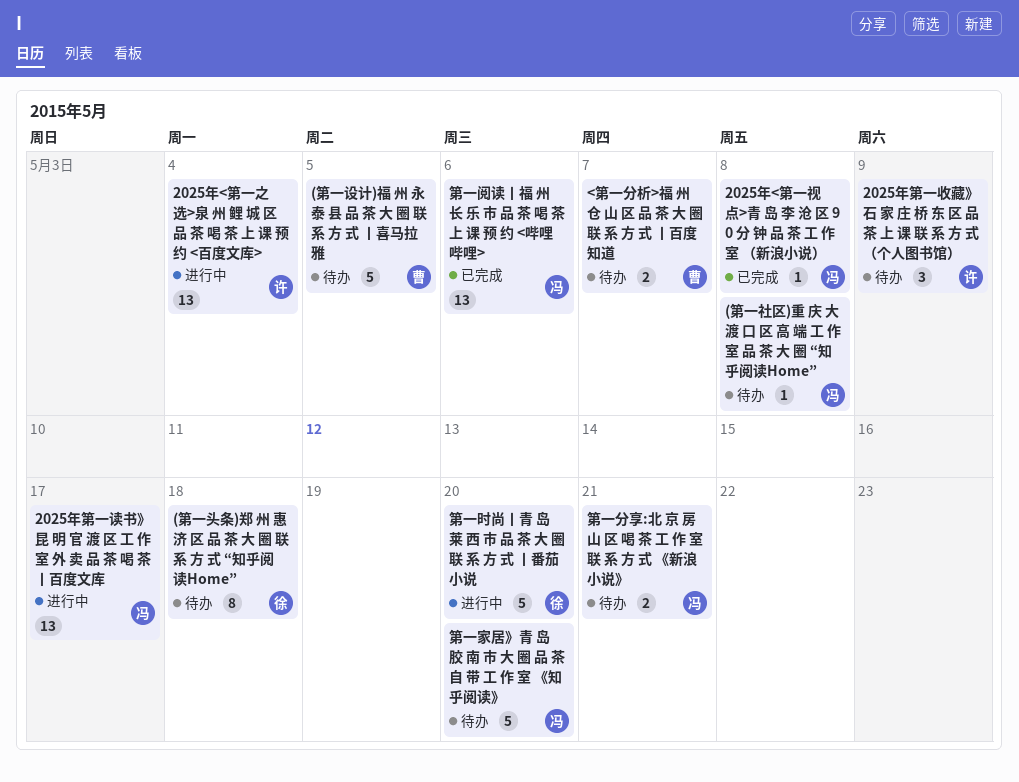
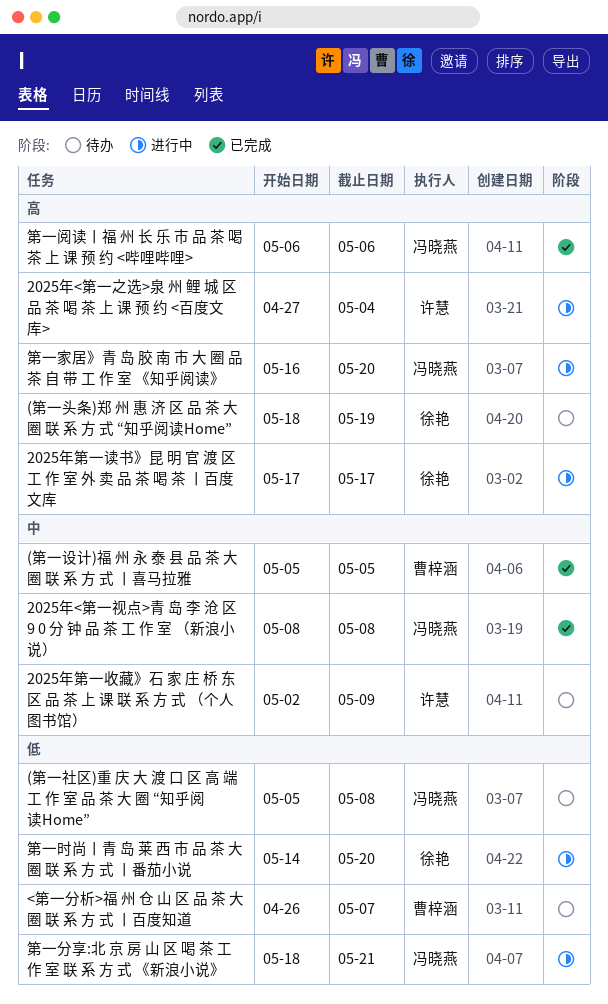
(第一头条)郑 州 惠 济 区 品 茶 大 圈 联 系 方 式 “知乎阅读Home”, due: May 18 -> May 19
(第一设计)福 州 永 泰 县 品 茶 大 圈 联 系 方 式 丨喜马拉雅, status: 待办 -> 已完成
2025年第一读书》昆 明 官 渡 区 工 作 室 外 卖 品 茶 喝 茶 丨百度文库, owner: 冯晓燕 -> 徐艳
第一分享:北 京 房 山 区 喝 茶 工 作 室 联 系 方 式 《新浪小说》, status: 待办 -> 进行中
第一家居》青 岛 胶 南 市 大 圈 品 茶 自 带 工 作 室 《知乎阅读》, status: 待办 -> 进行中

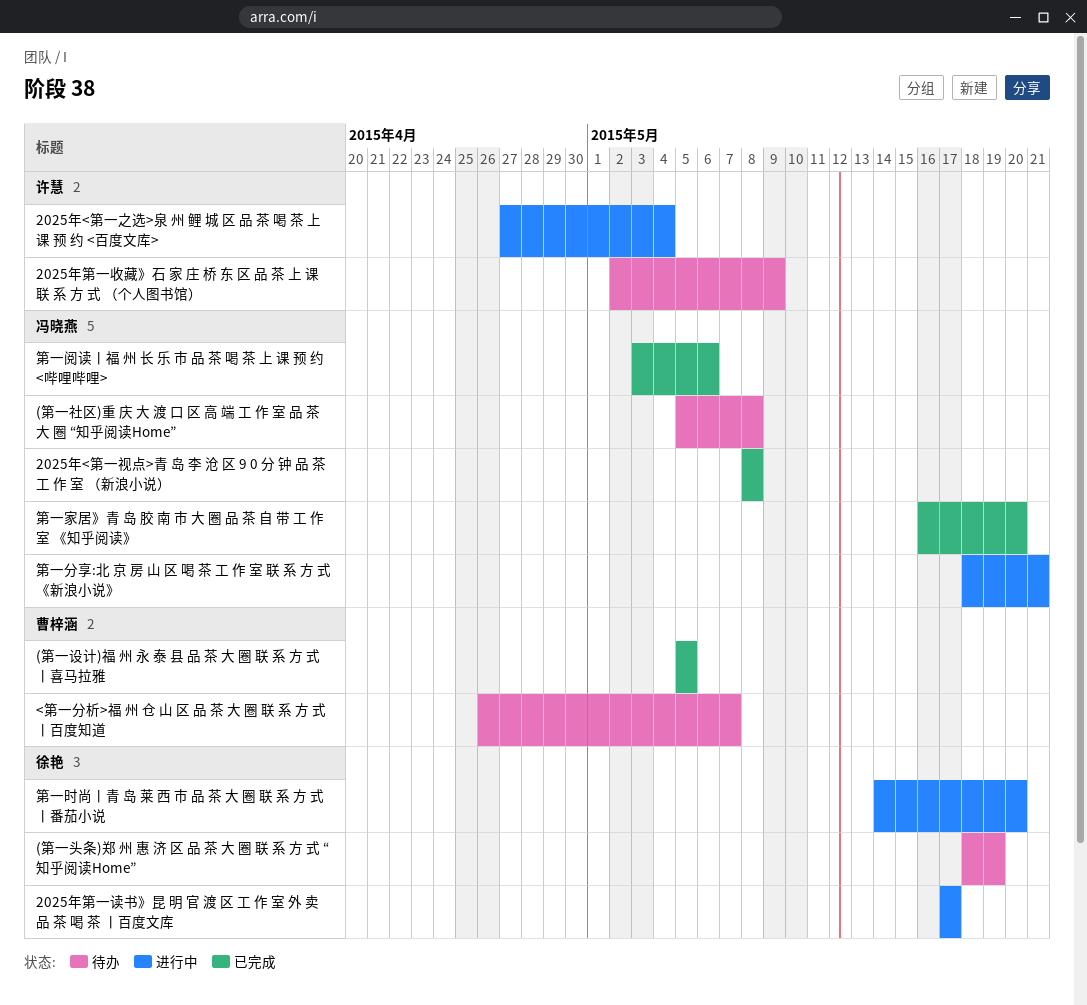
第一家居》青 岛 胶 南 市 大 圈 品 茶 自 带 工 作 室 《知乎阅读》, status: 进行中 -> 已完成
第一阅读丨福 州 长 乐 市 品 茶 喝 茶 上 课 预 约 <哔哩哔哩>, start: May 6 -> May 3

